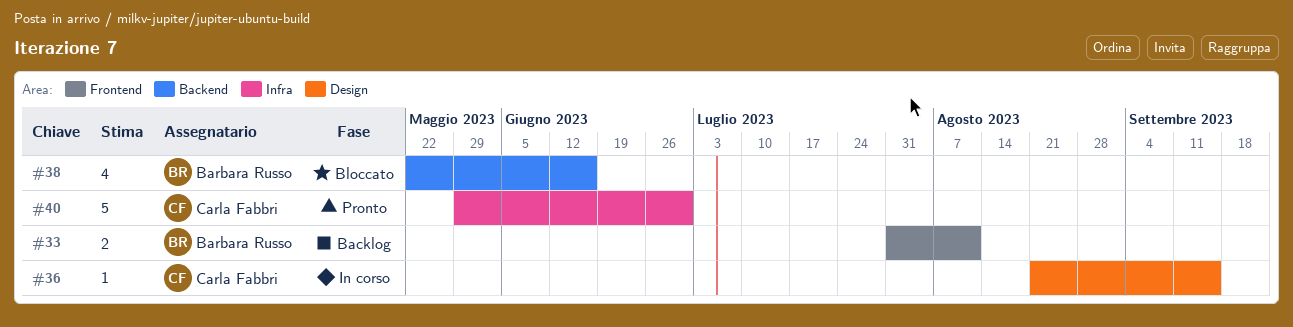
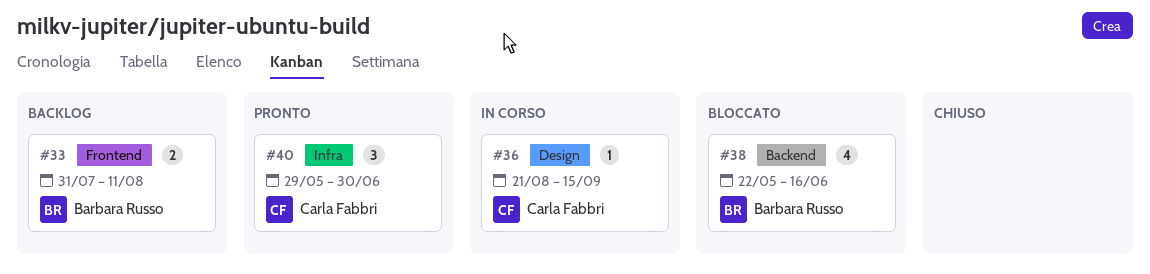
#40, estimate: 5 -> 3

